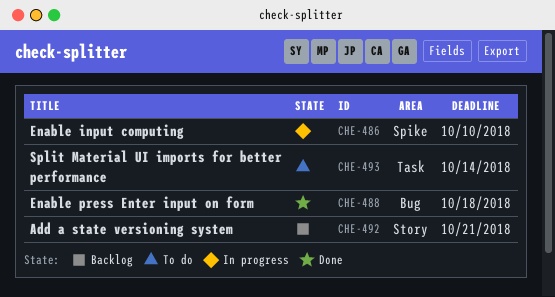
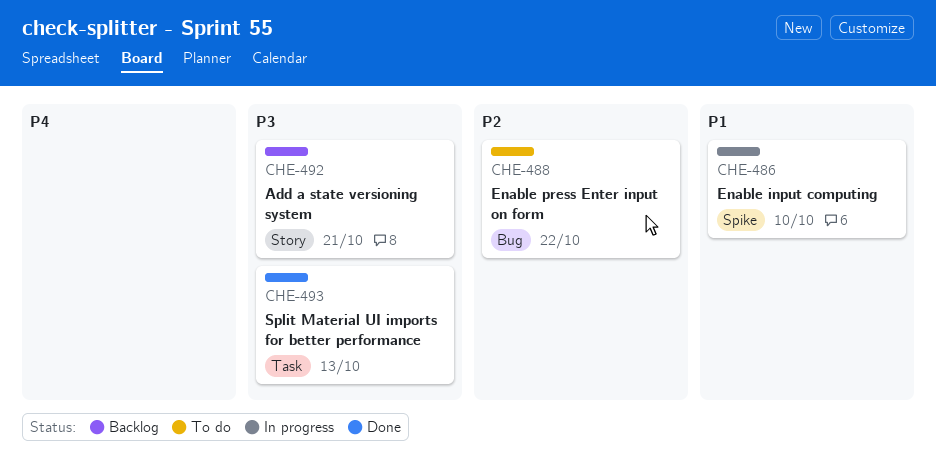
CHE-488, status: Done -> To do
CHE-488, due: Oct 18 -> Oct 22
CHE-493, status: To do -> Done
CHE-493, due: Oct 14 -> Oct 13

